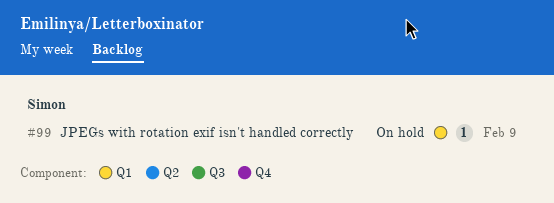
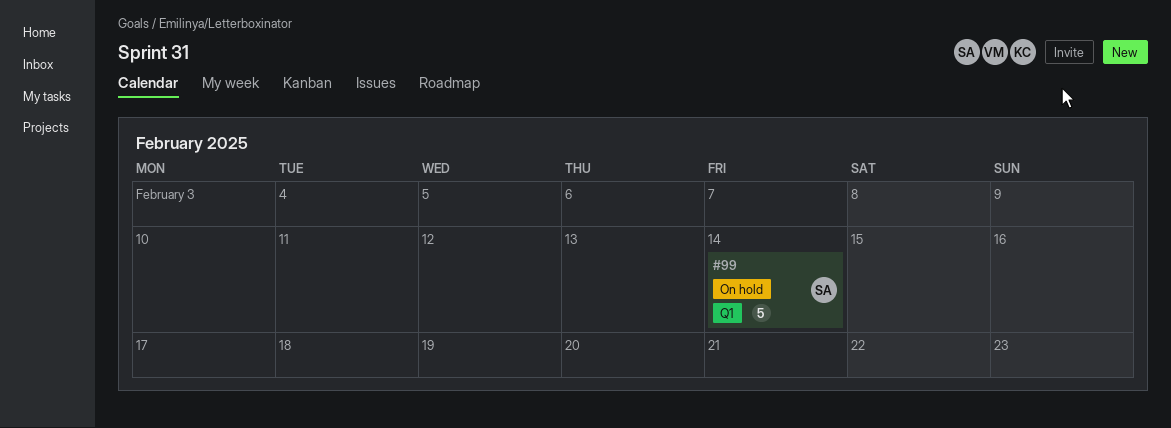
#99, estimate: 1 -> 5
#99, due: Feb 9 -> Feb 14

